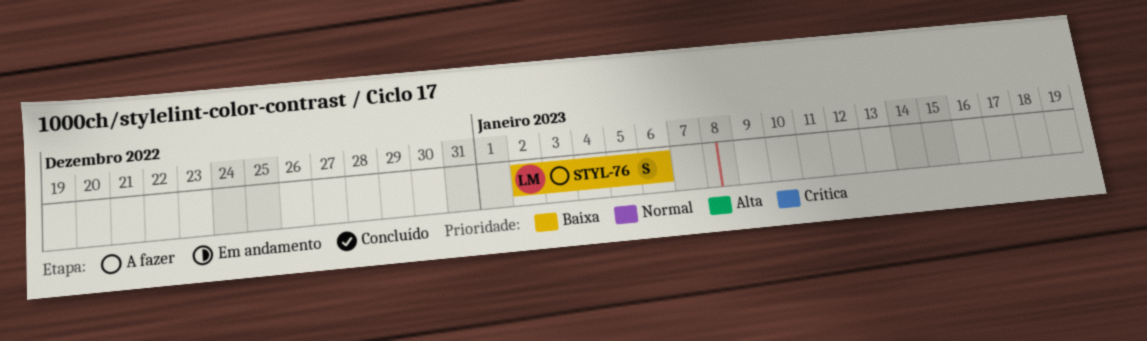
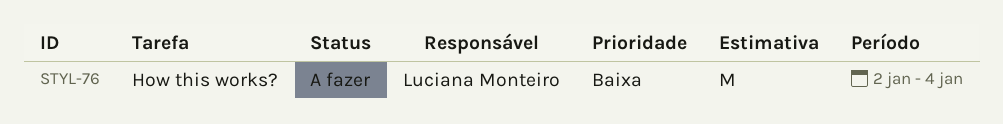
STYL-76, estimate: S -> M
STYL-76, due: Jan 6 -> Jan 4

